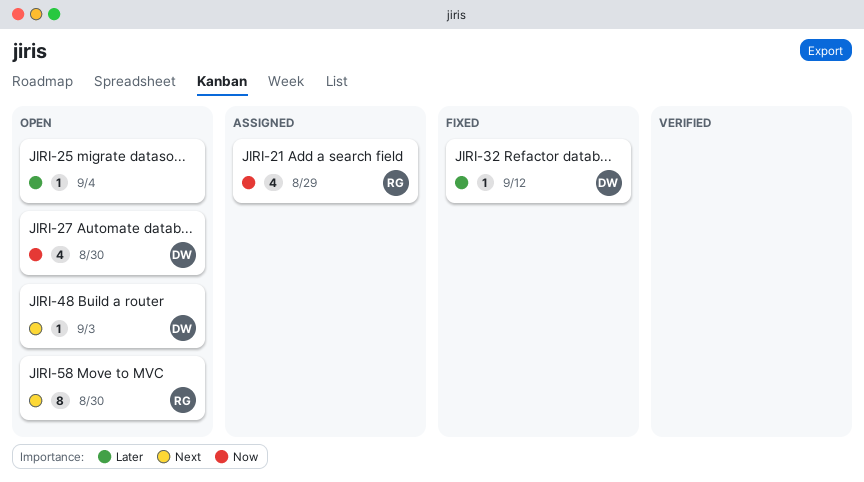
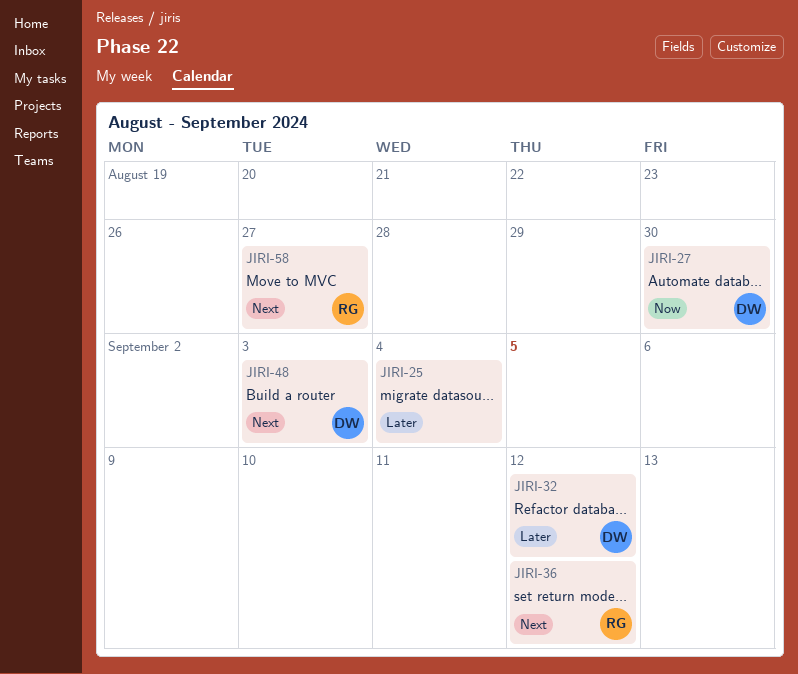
JIRI-21: present -> none
JIRI-36: none -> present
JIRI-58, due: Aug 30 -> Aug 27

